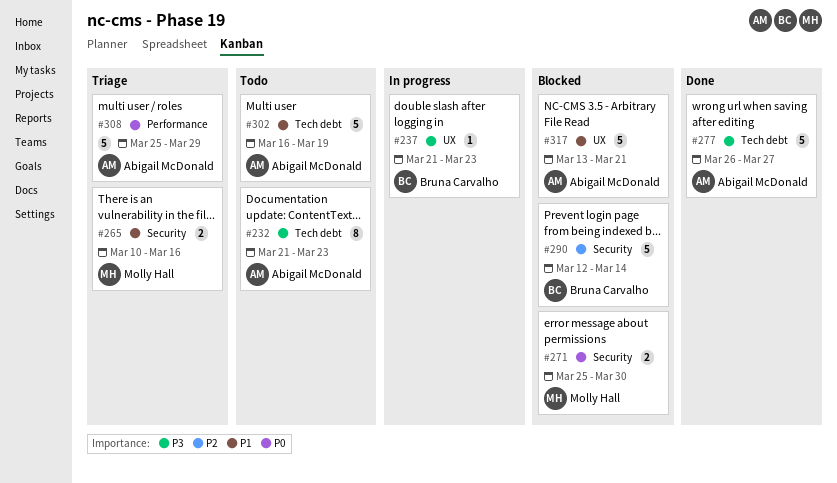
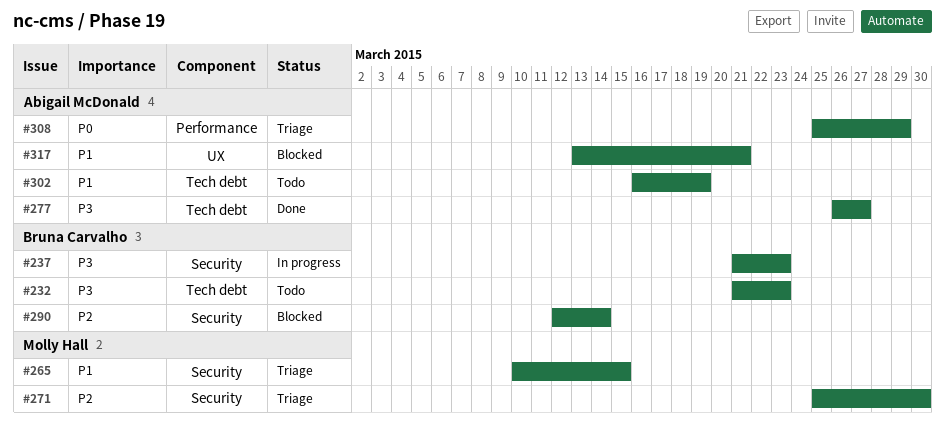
#232, owner: Abigail McDonald -> Bruna Carvalho
#237, label: UX -> Security
#265, due: Mar 16 -> Mar 15
#271, status: Blocked -> Triage
#271, priority: P0 -> P2

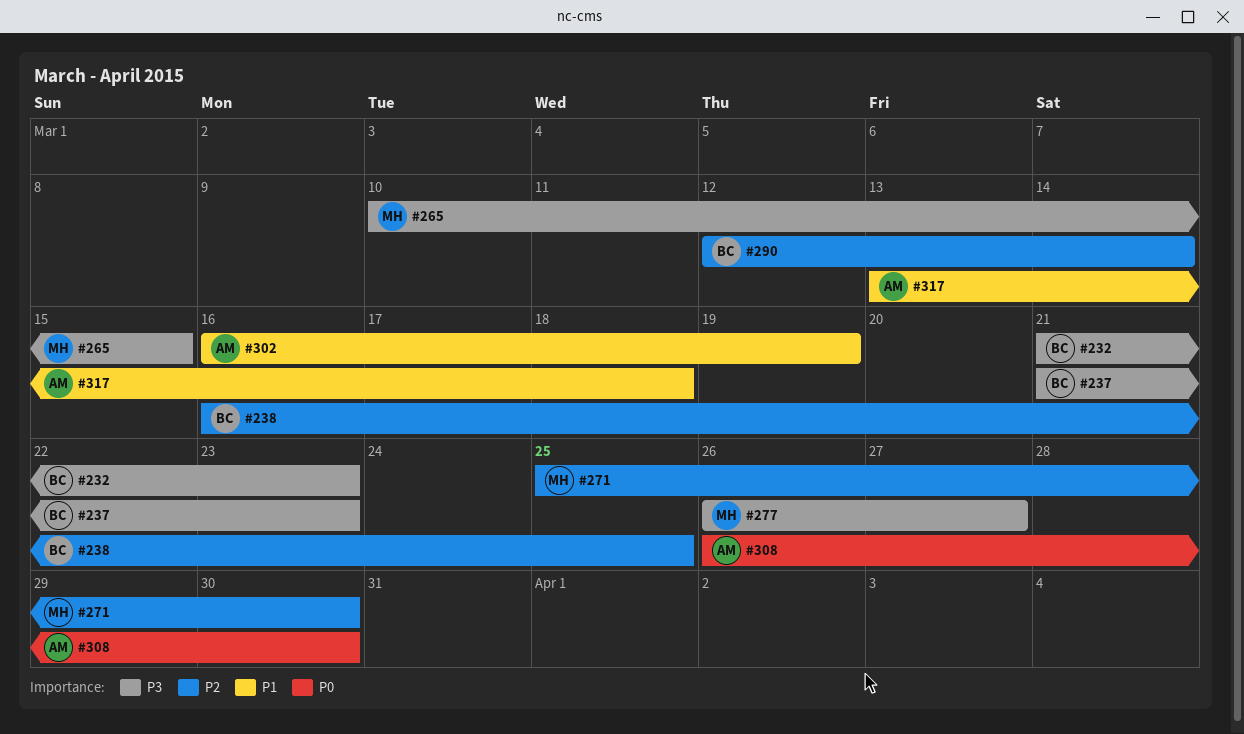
#238: none -> present
#265, priority: P1 -> P3
#277, owner: Abigail McDonald -> Molly Hall
#308, start: Mar 25 -> Mar 26
#308, due: Mar 29 -> Mar 30
#317, due: Mar 21 -> Mar 18

